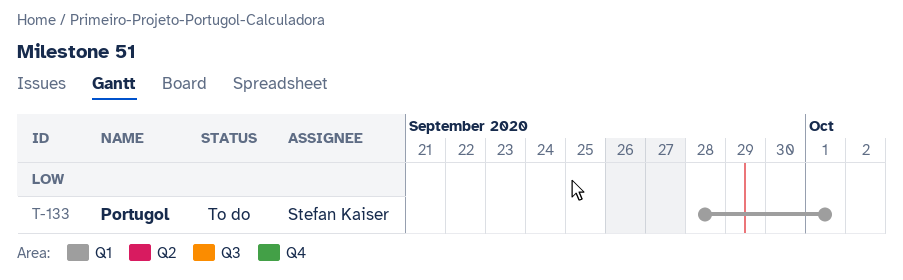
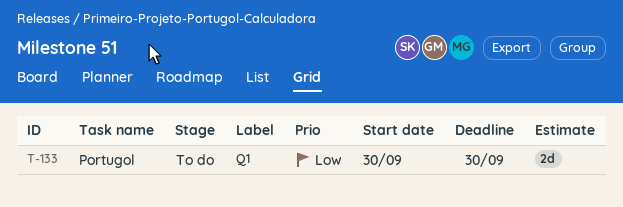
T-133, start: Sep 28 -> Sep 30
T-133, due: Oct 1 -> Sep 30

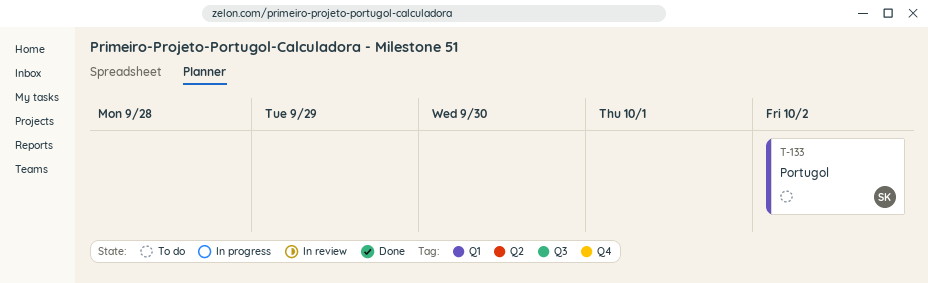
T-133, due: Sep 30 -> Oct 2

